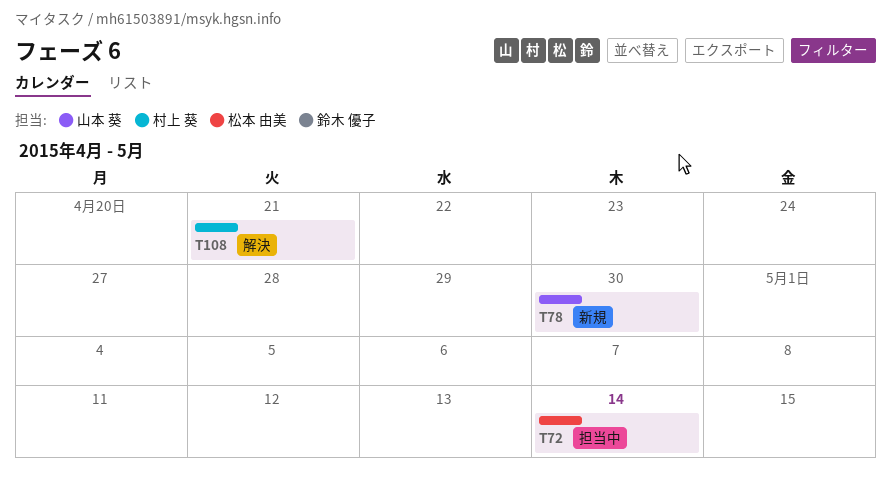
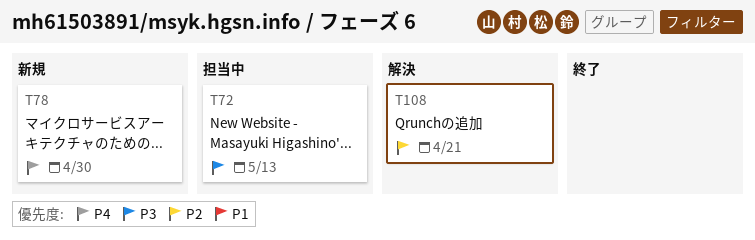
T72, due: May 14 -> May 13

